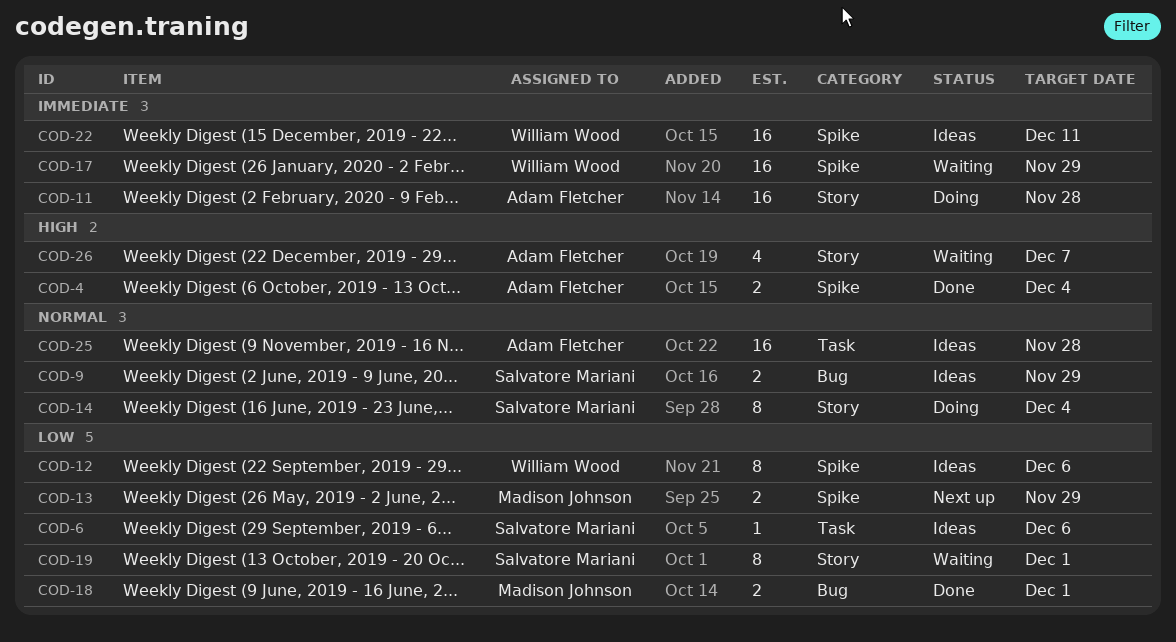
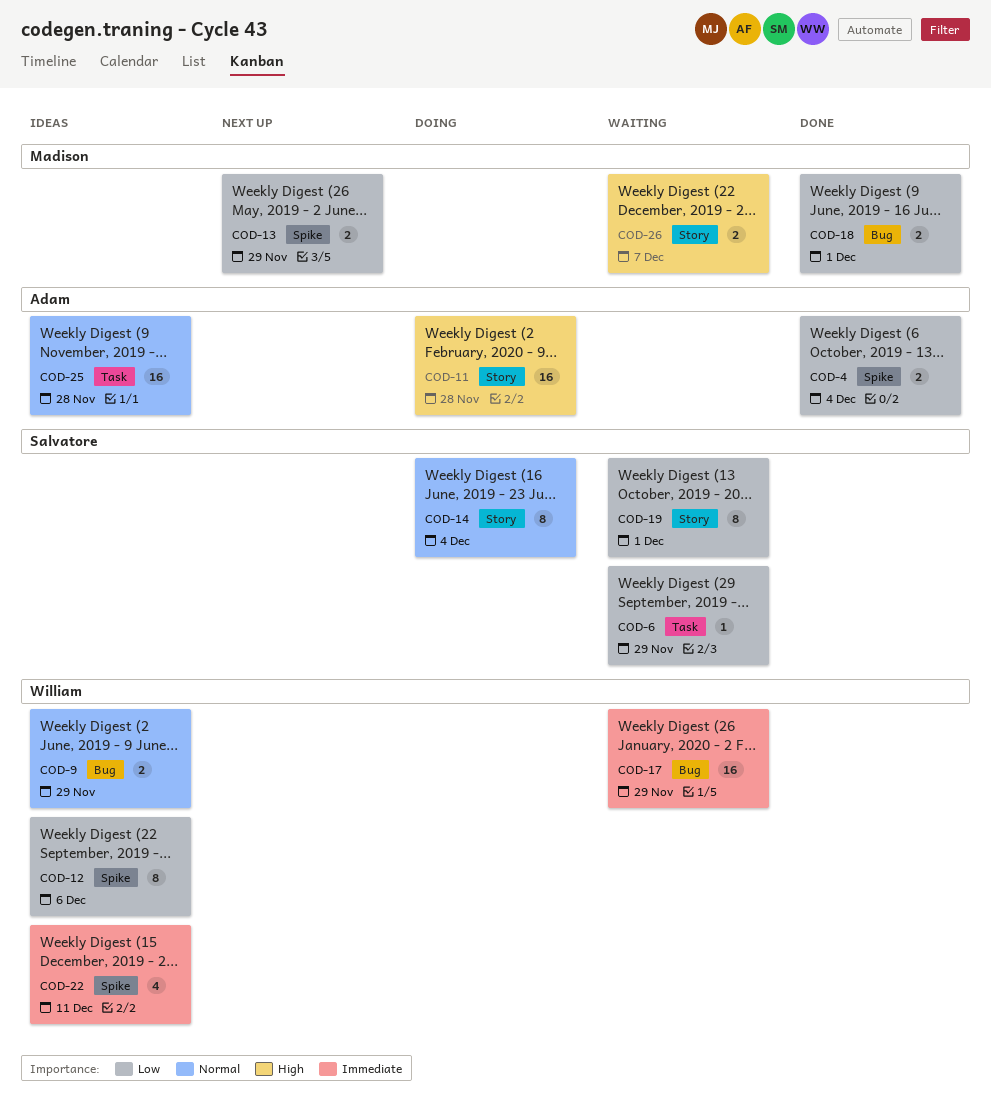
COD-4, priority: High -> Low
COD-6, status: Ideas -> Waiting
COD-6, due: Dec 6 -> Nov 29
COD-9, owner: Salvatore Mariani -> William Wood
COD-11, priority: Immediate -> High
COD-17, label: Spike -> Bug
COD-22, estimate: 16 -> 4
COD-26, owner: Adam Fletcher -> Madison Johnson
COD-26, estimate: 4 -> 2

